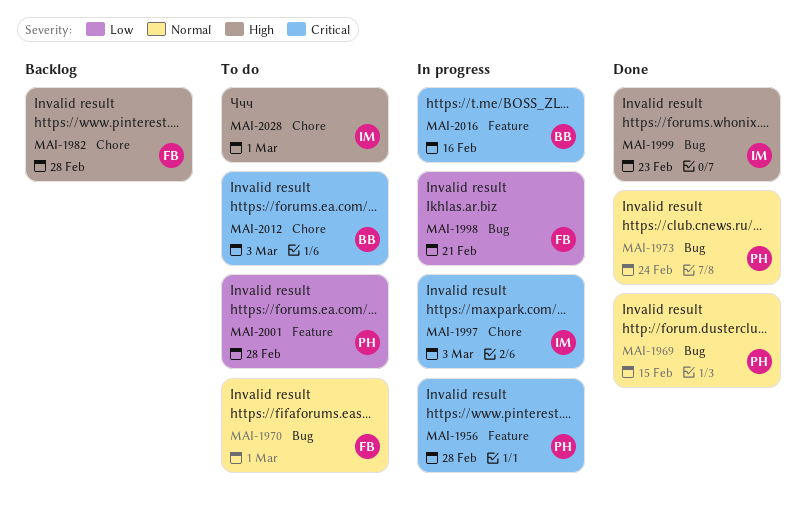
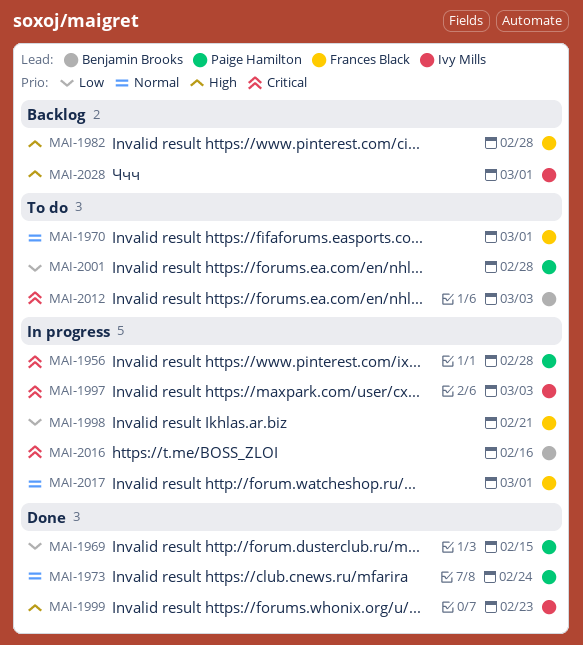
MAI-1969, priority: Normal -> Low
MAI-2017: none -> present
MAI-2028, status: To do -> Backlog

